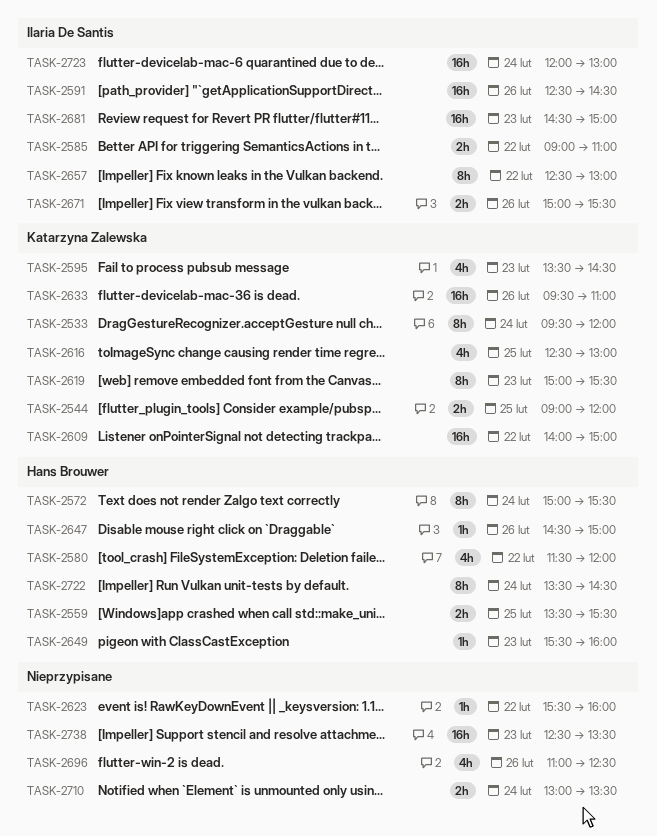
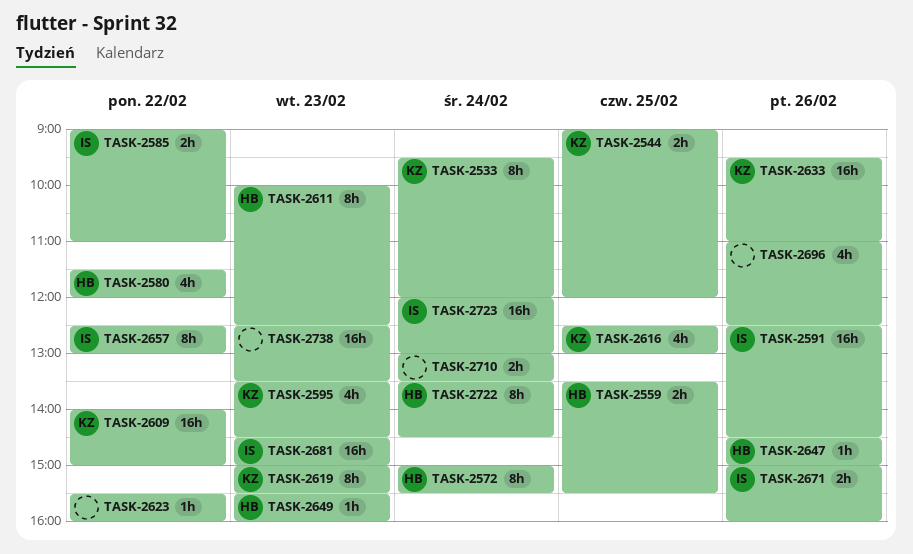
TASK-2611: none -> present
TASK-2671, ends: 15:30 -> 16:00

